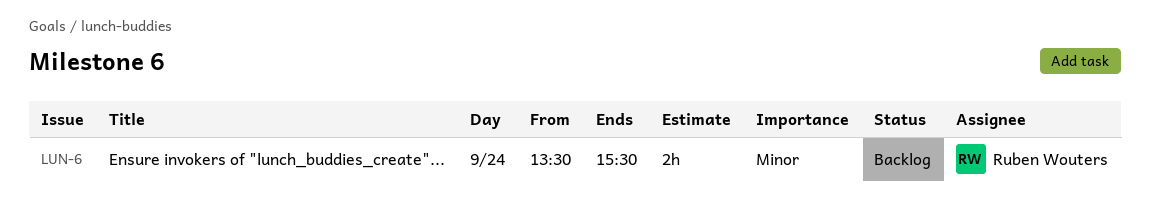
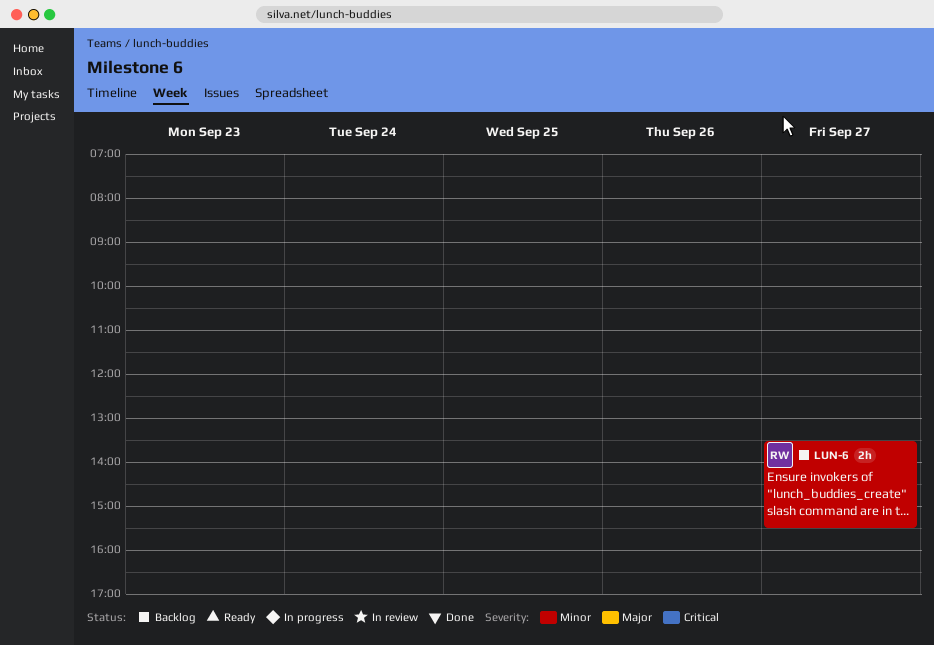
LUN-6, day: Sep 24 -> Sep 27

